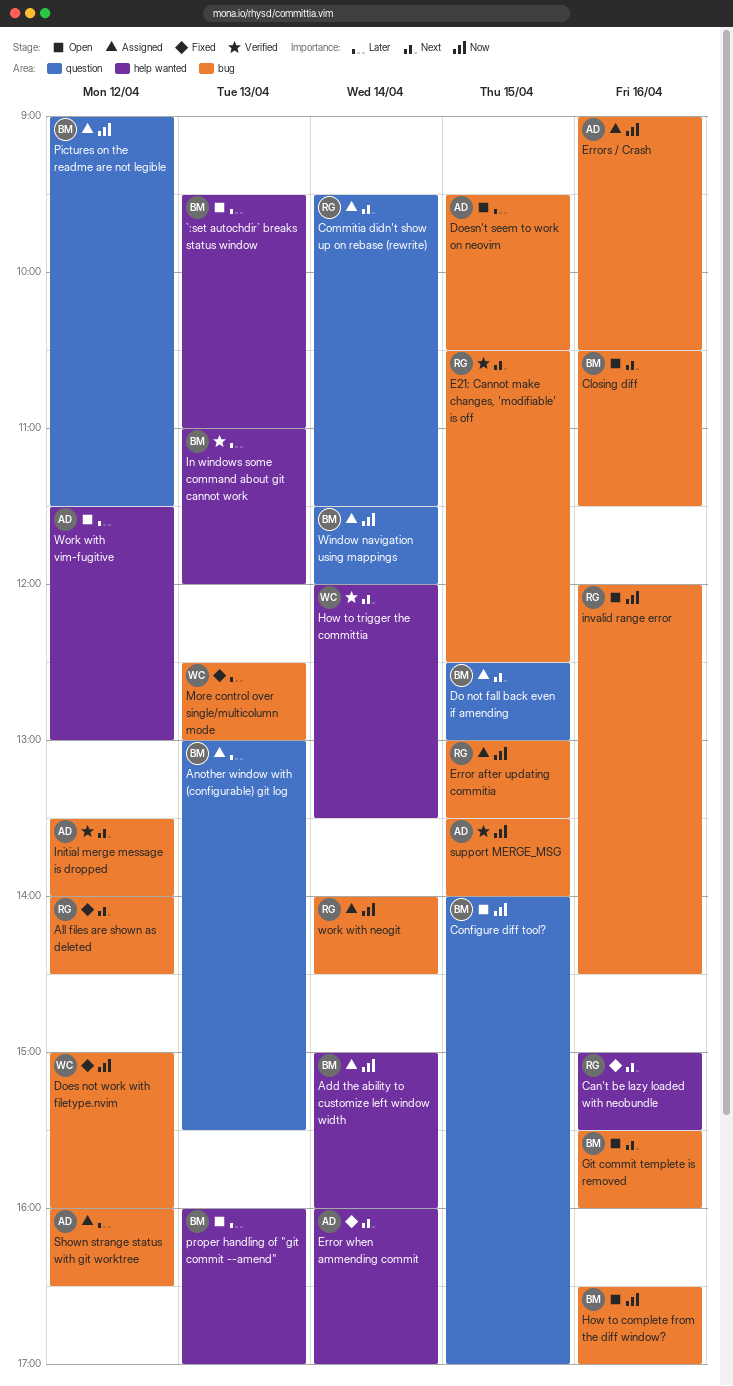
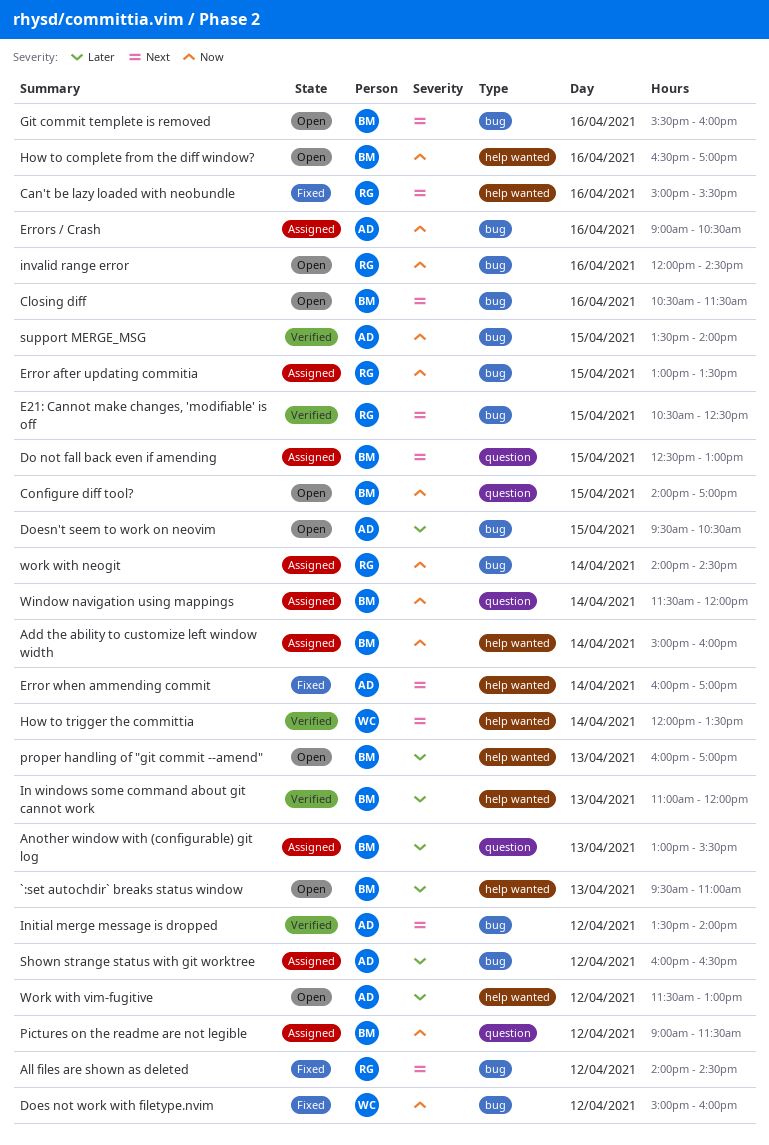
Commitia didn't show up on rebase (rewrite): present -> none
How to complete from the diff window?, label: bug -> help wanted
More control over single/multicolumn mode: present -> none

